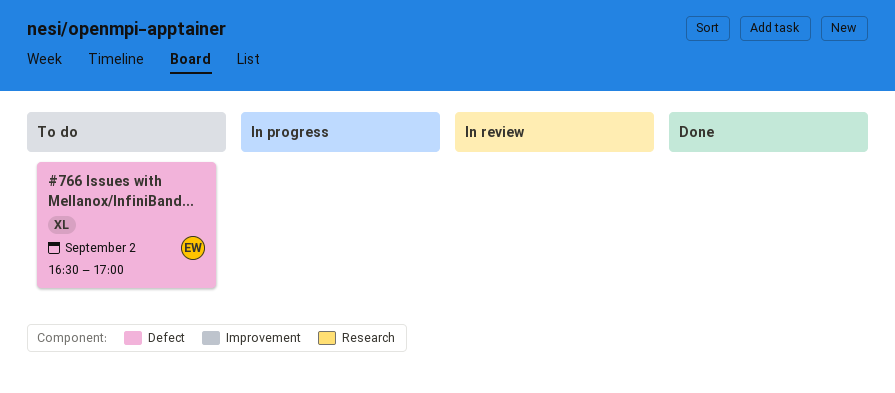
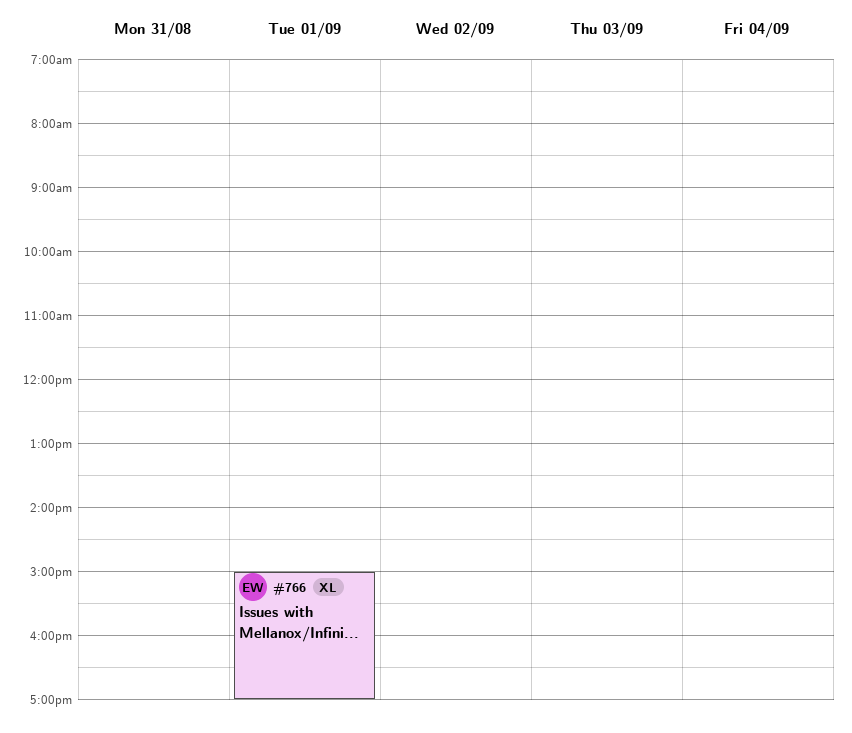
#766, day: Sep 2 -> Sep 1
#766, begins: 16:30 -> 15:00

